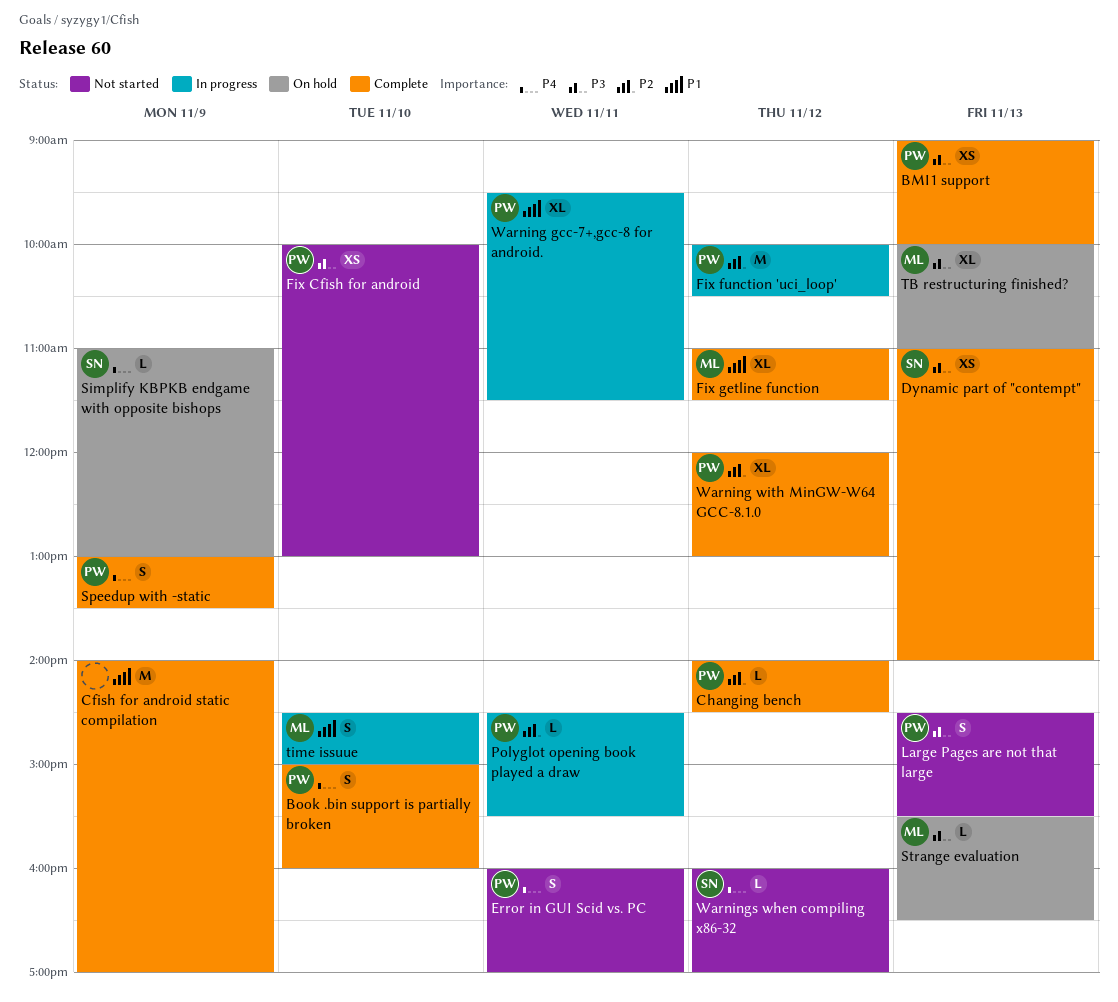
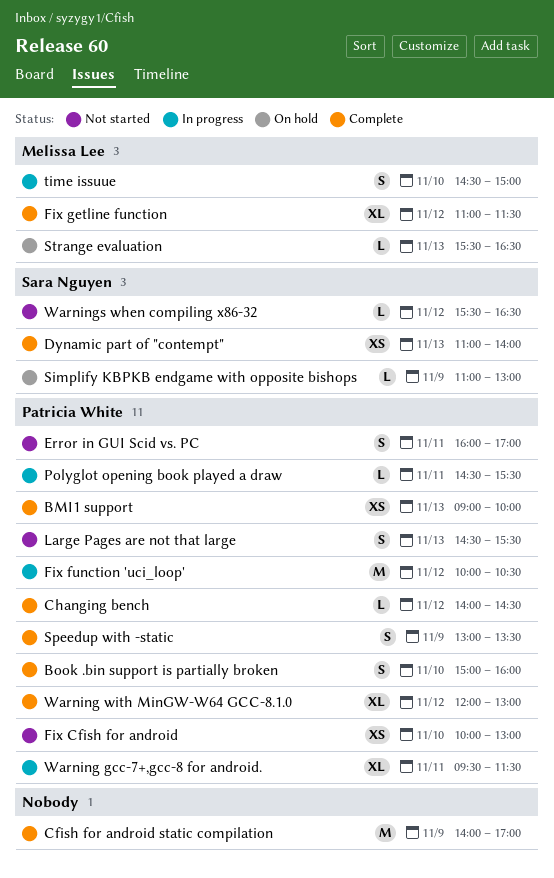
TB restructuring finished?: present -> none
Warnings when compiling x86-32, begins: 16:00 -> 15:30
Warnings when compiling x86-32, ends: 17:00 -> 16:30

